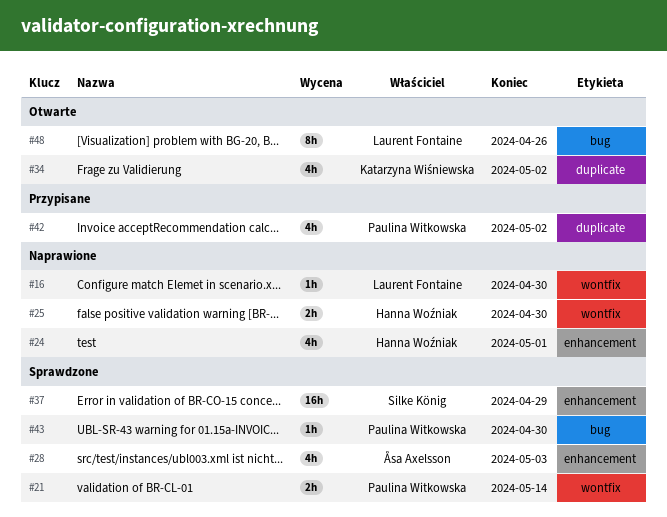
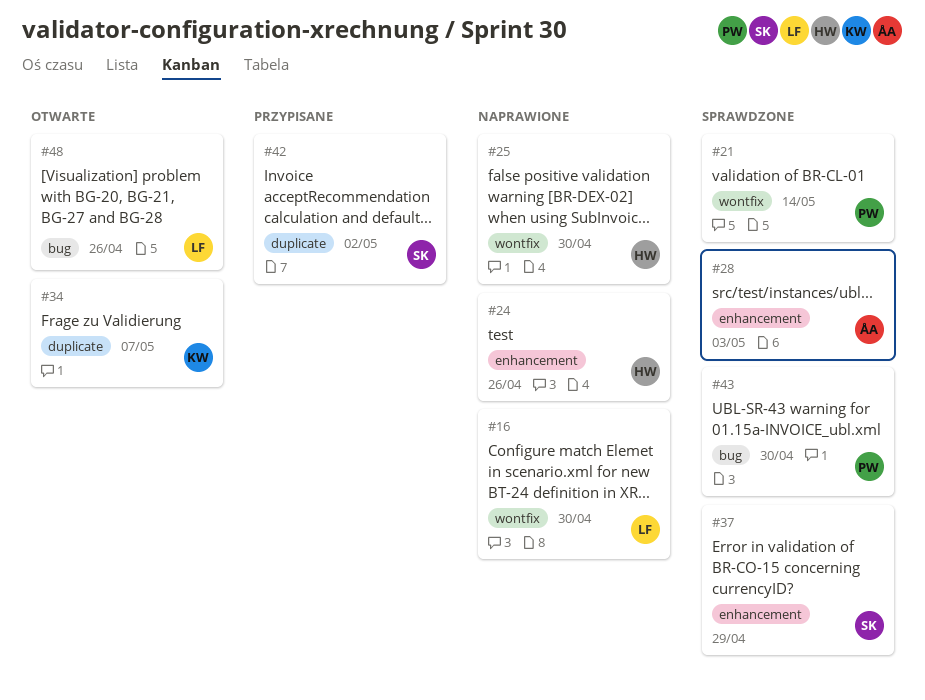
#24, due: May 1 -> Apr 26
#34, due: May 2 -> May 7
#42, owner: Paulina Witkowska -> Silke König

